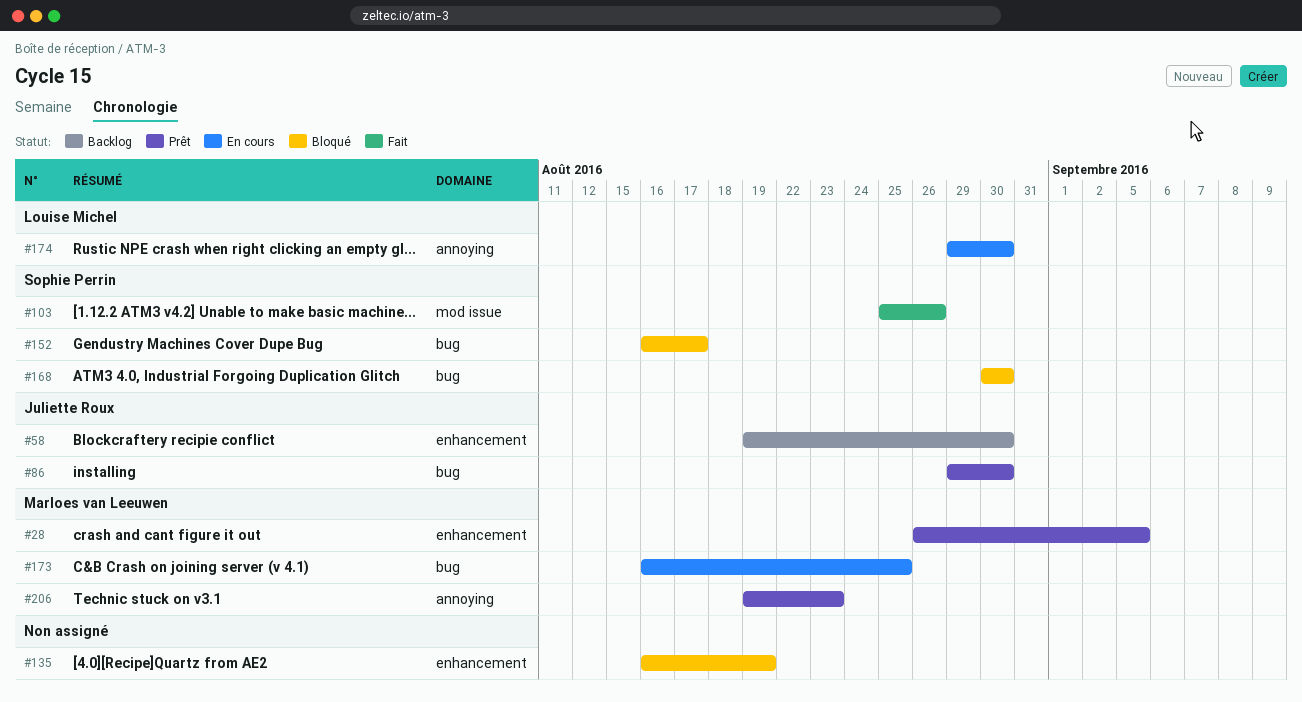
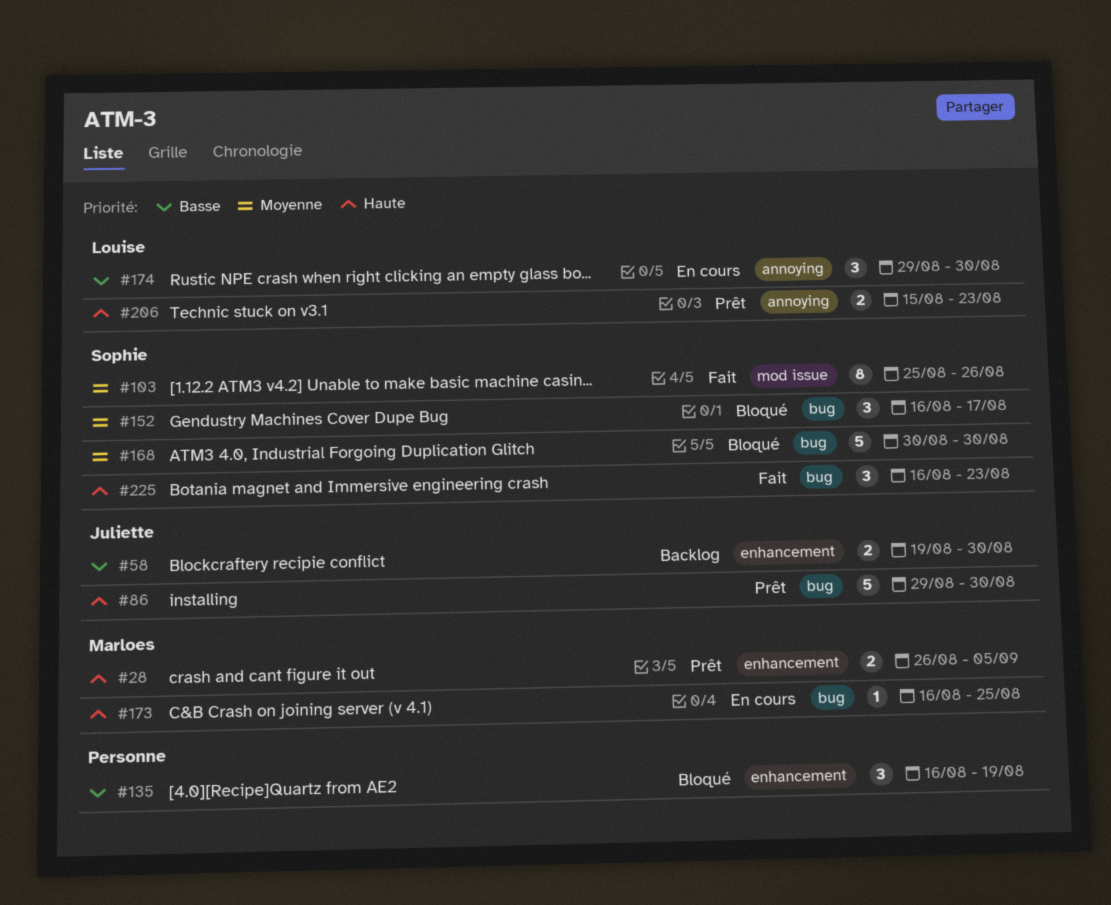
#206, owner: Marloes van Leeuwen -> Louise Michel
#206, start: Aug 19 -> Aug 15
#225: none -> present

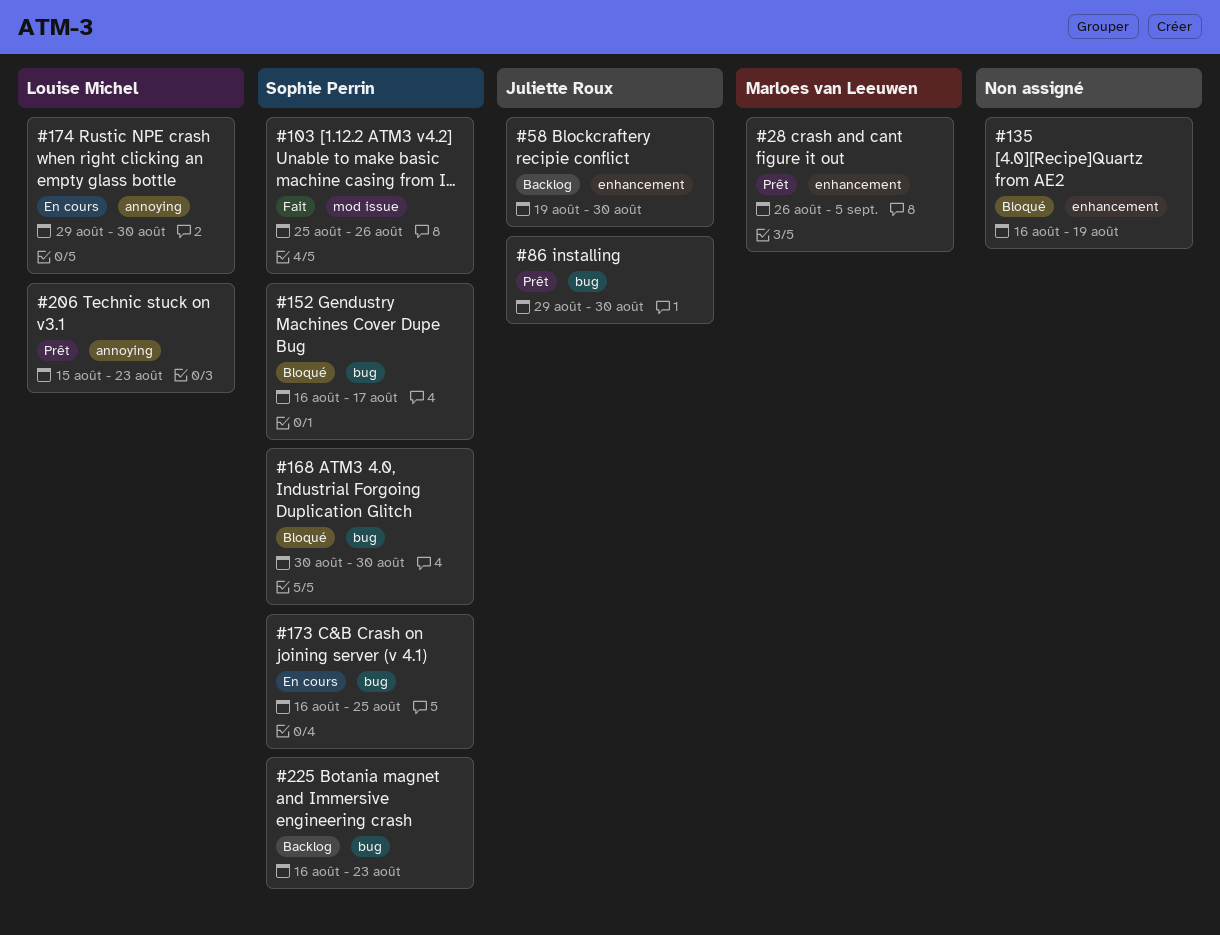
#173, owner: Marloes van Leeuwen -> Sophie Perrin
#225, status: Fait -> Backlog

